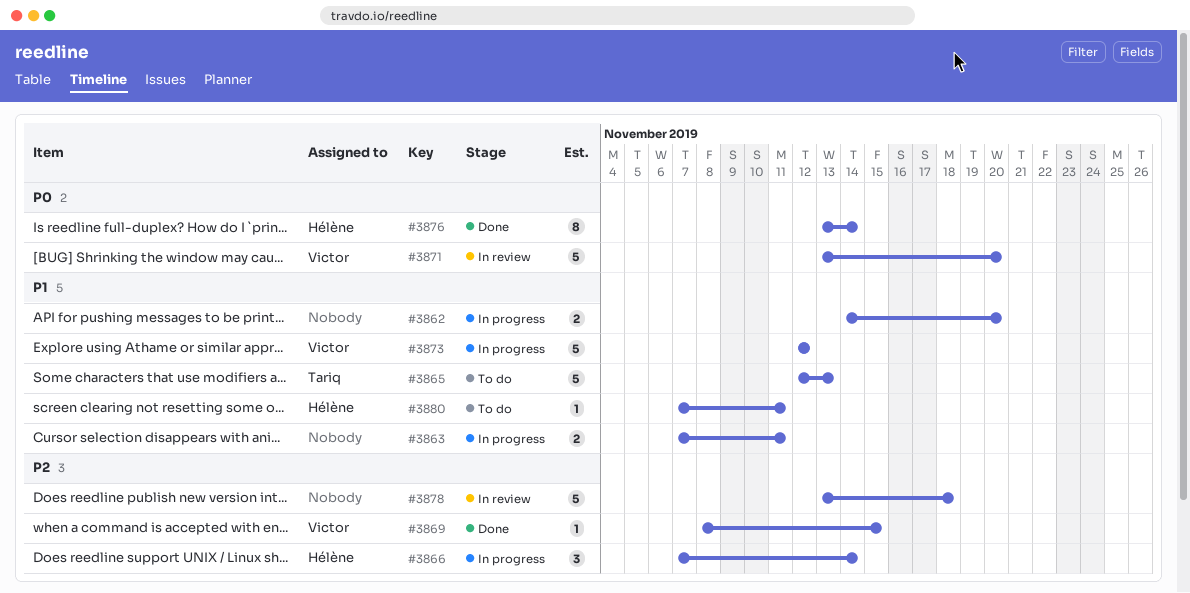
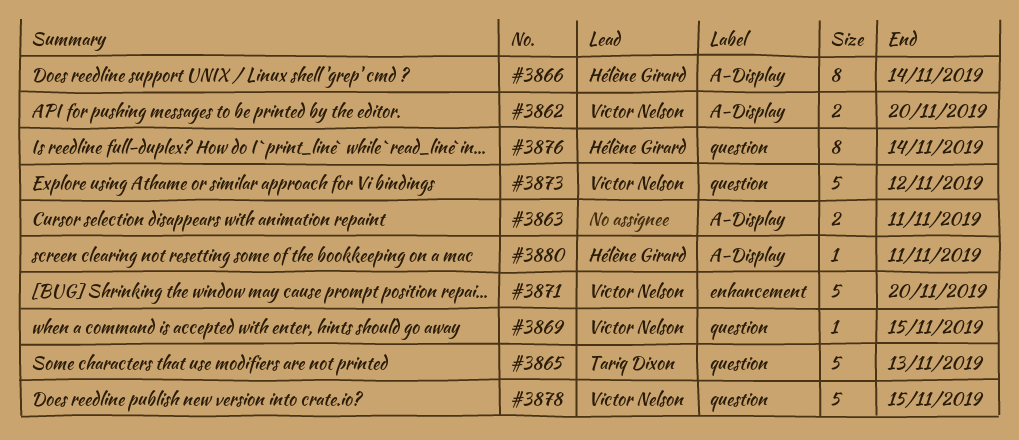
#3862, owner: none -> Victor Nelson
#3866, estimate: 3 -> 8
#3878, owner: none -> Victor Nelson
#3878, due: Nov 18 -> Nov 15

